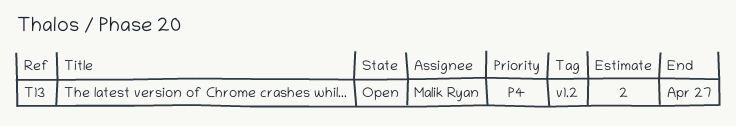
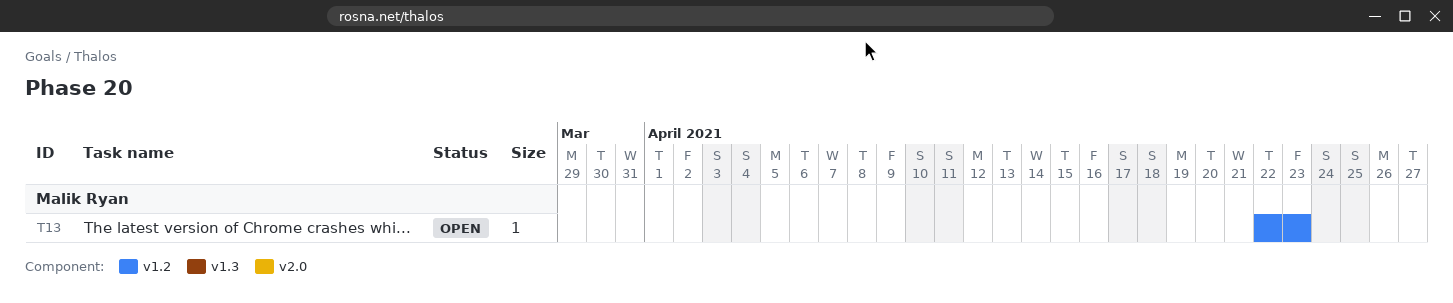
T13, estimate: 2 -> 1
T13, due: Apr 27 -> Apr 23

